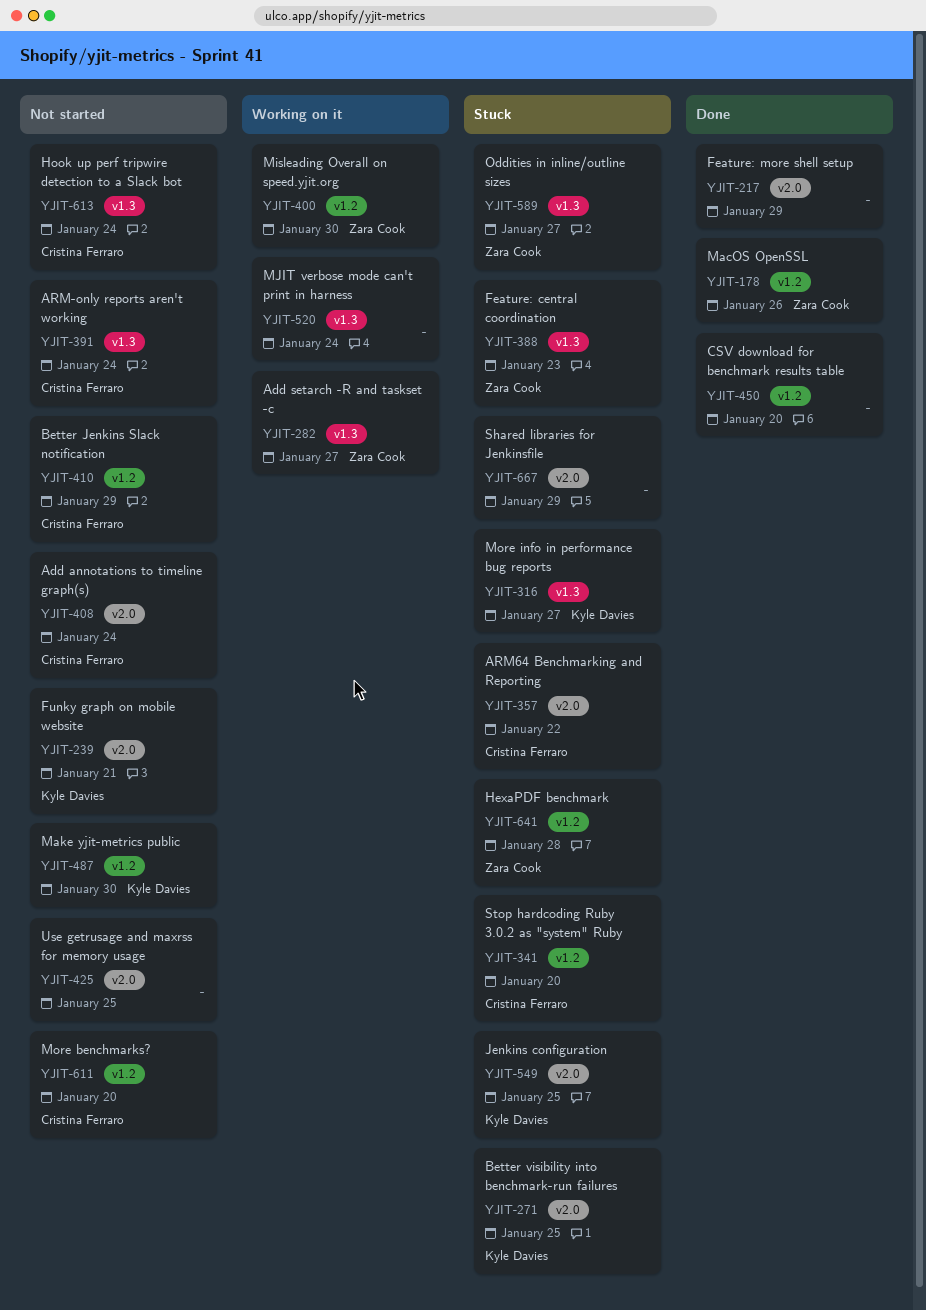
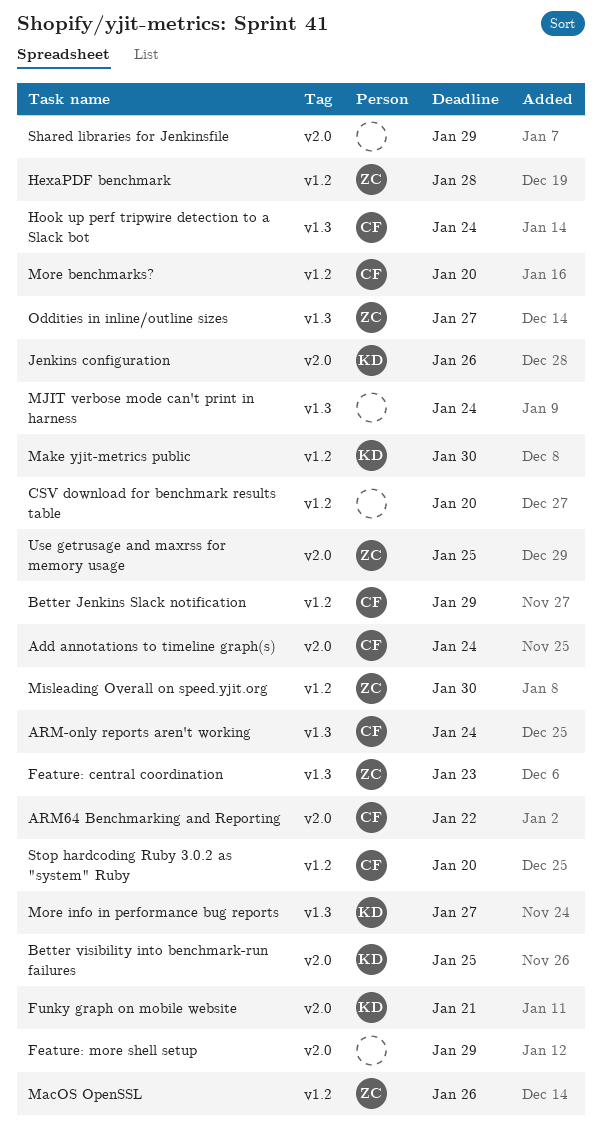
Add setarch -R and taskset -c: present -> none
Jenkins configuration, due: Jan 25 -> Jan 26
Use getrusage and maxrss for memory usage, owner: none -> Zara Cook

